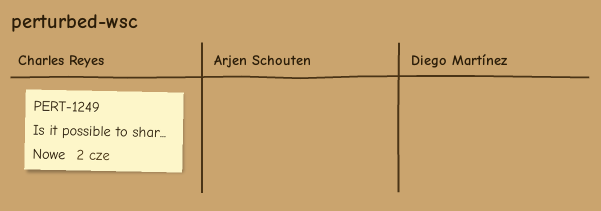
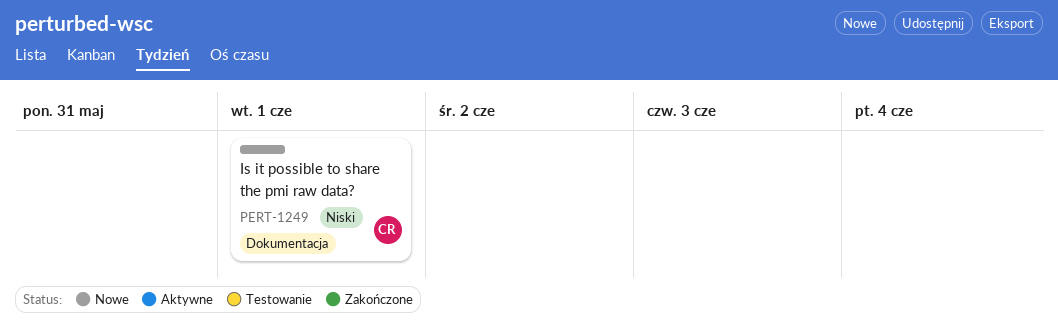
PERT-1249, due: Jun 2 -> Jun 1

